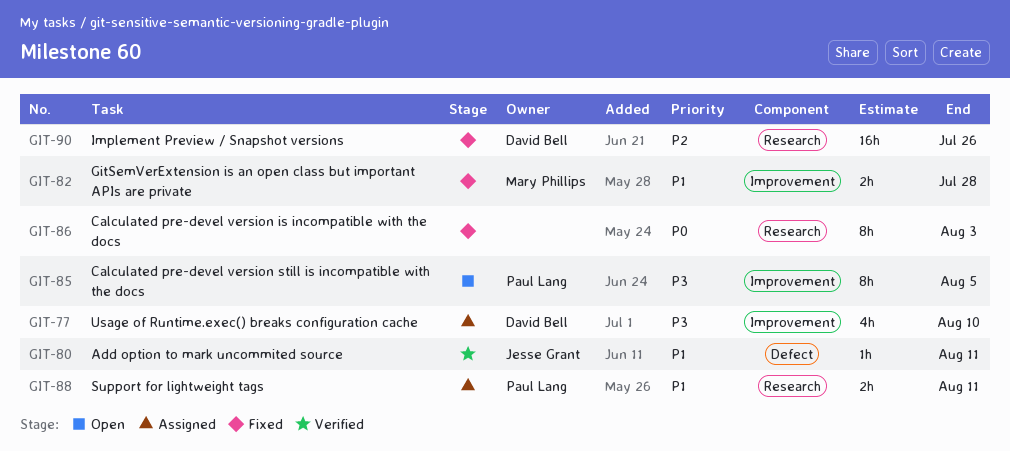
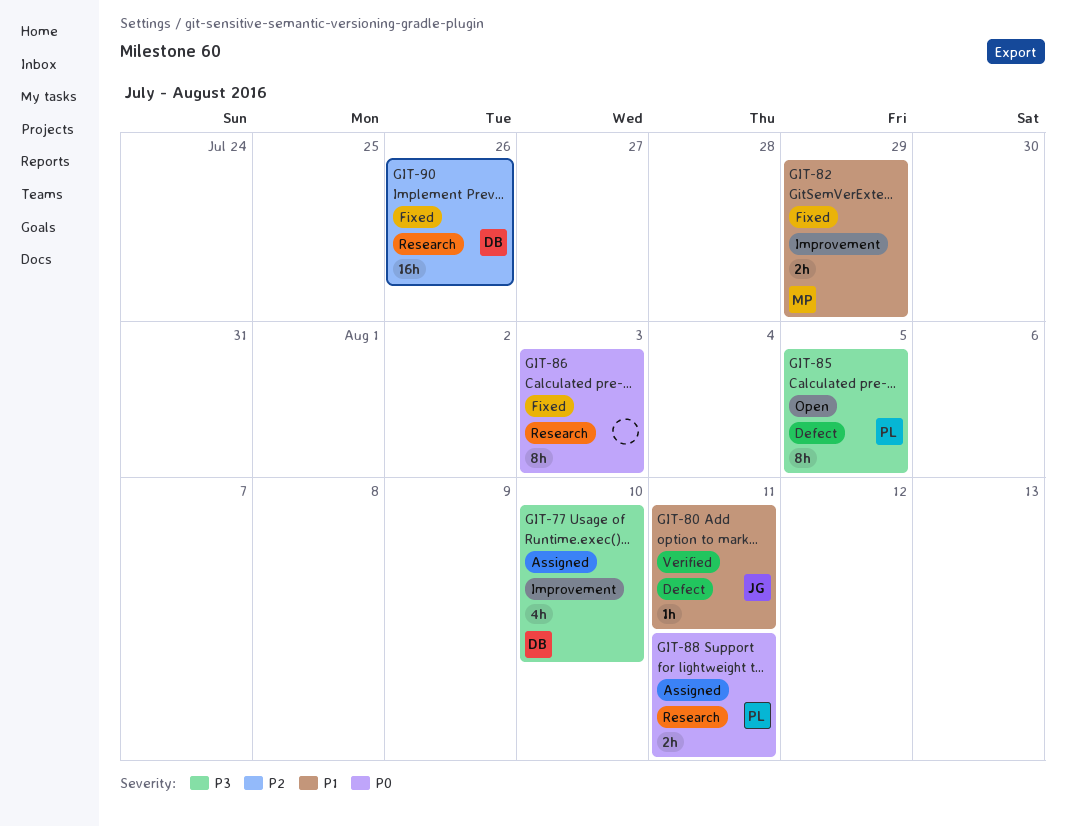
GIT-82, due: Jul 28 -> Jul 29
GIT-85, label: Improvement -> Defect
GIT-88, priority: P1 -> P0

